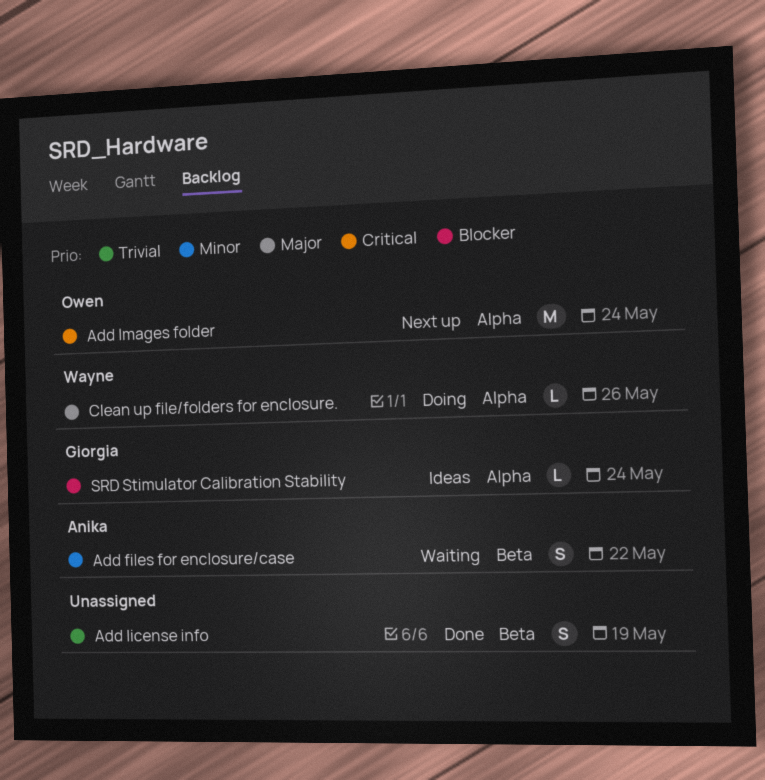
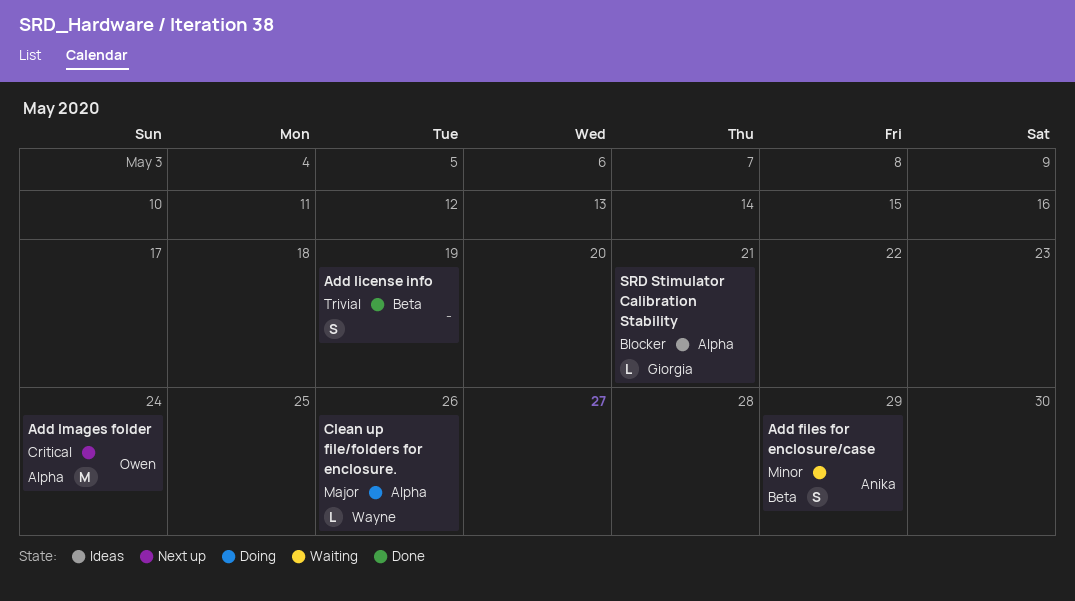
Add files for enclosure/case, due: May 22 -> May 29
SRD Stimulator Calibration Stability, due: May 24 -> May 21

